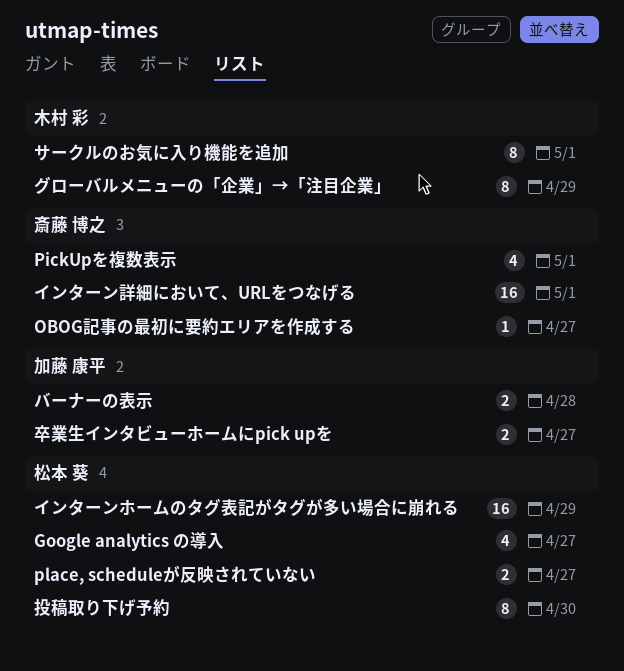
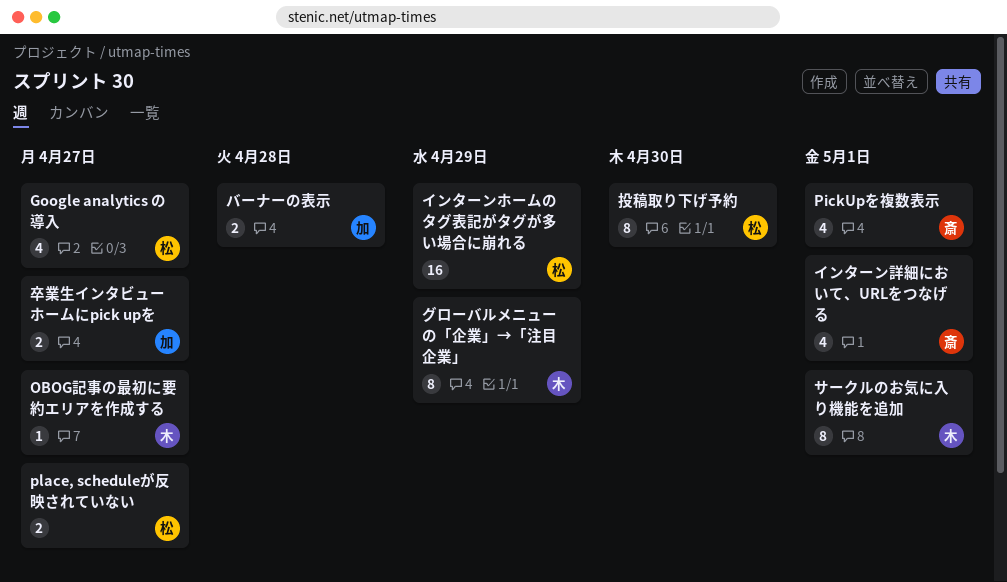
OBOG記事の最初に要約エリアを作成する, owner: 斎藤 博之 -> 木村 彩
インターン詳細において、URLをつなげる, estimate: 16 -> 4

